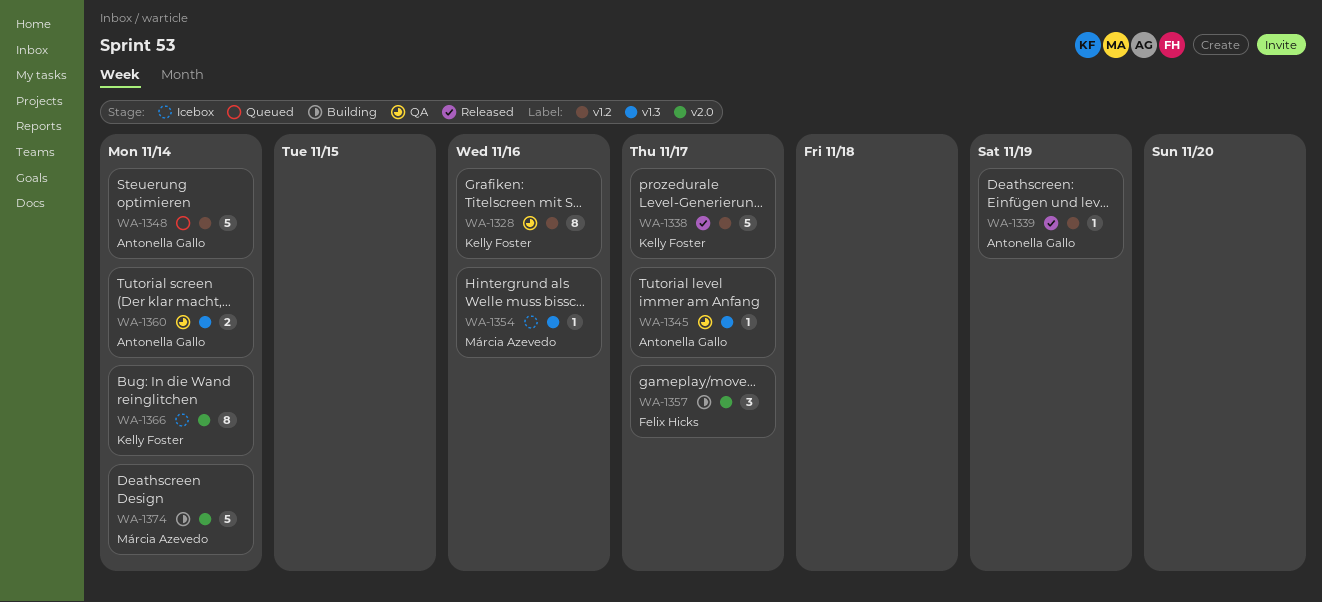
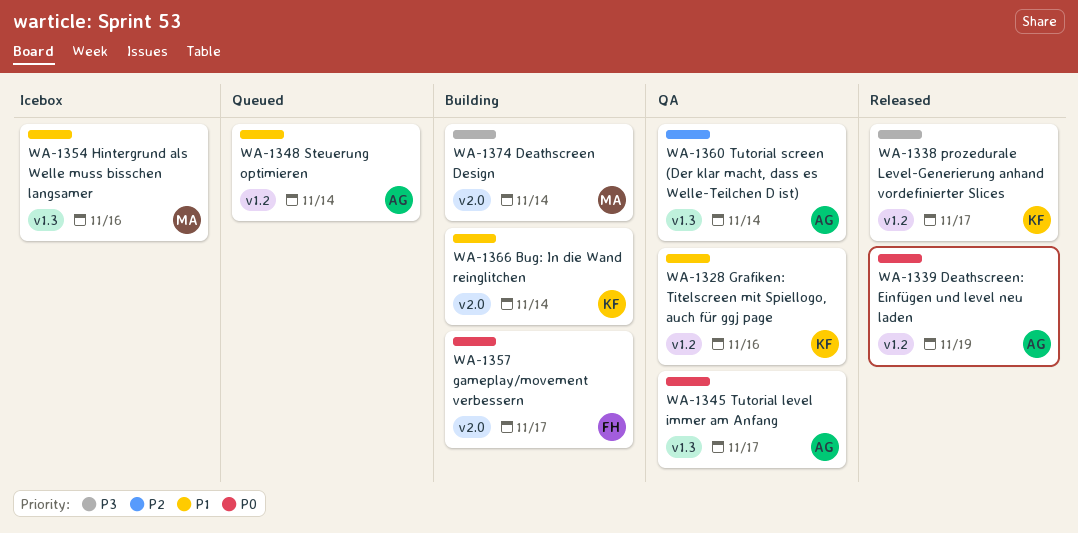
WA-1366, status: Icebox -> Building

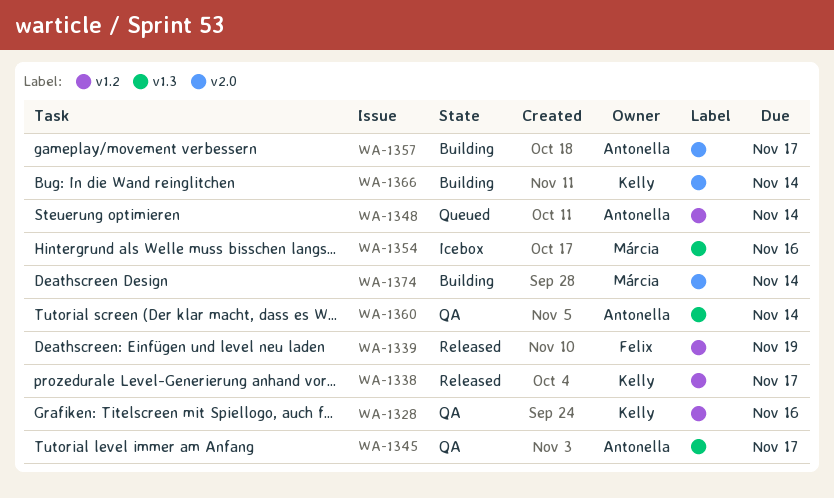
WA-1339, owner: Antonella -> Felix
WA-1357, owner: Felix -> Antonella

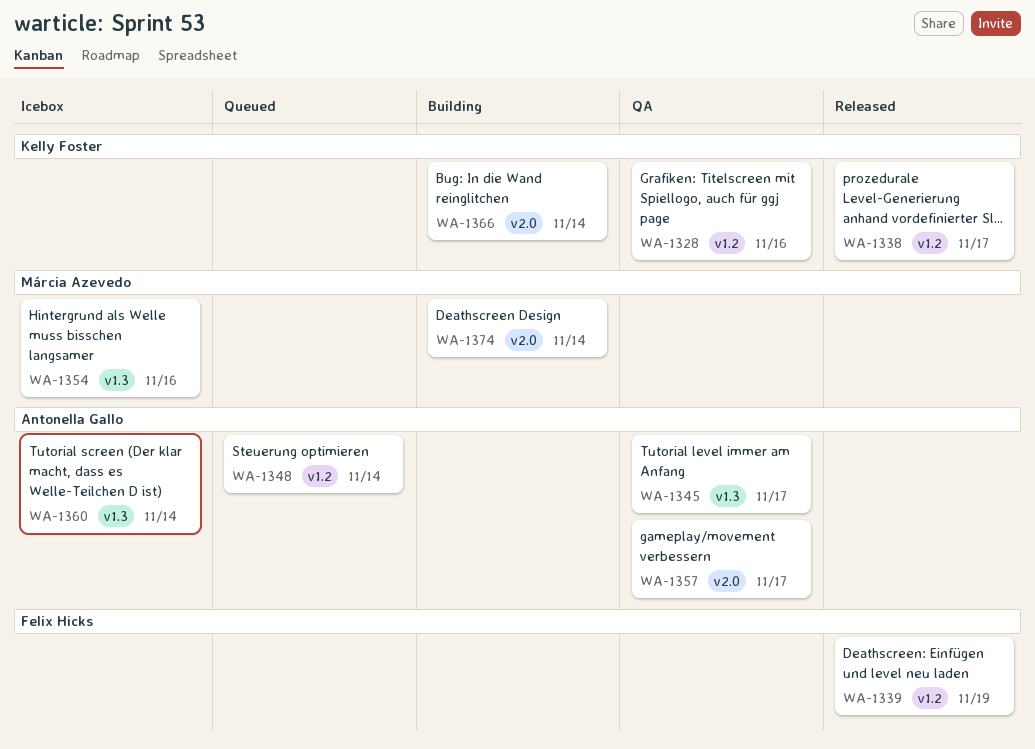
WA-1357, status: Building -> QA
WA-1360, status: QA -> Icebox

